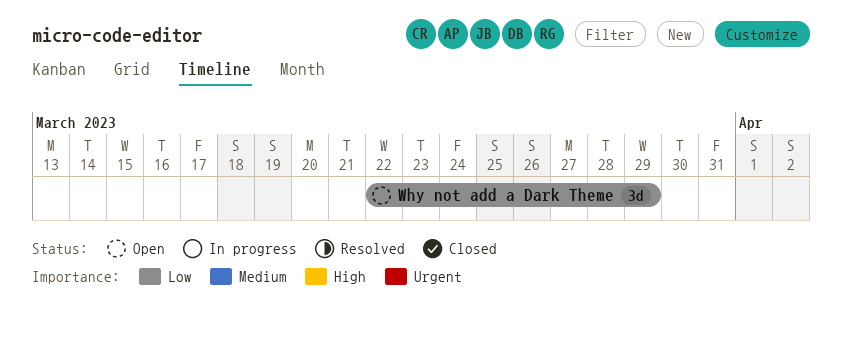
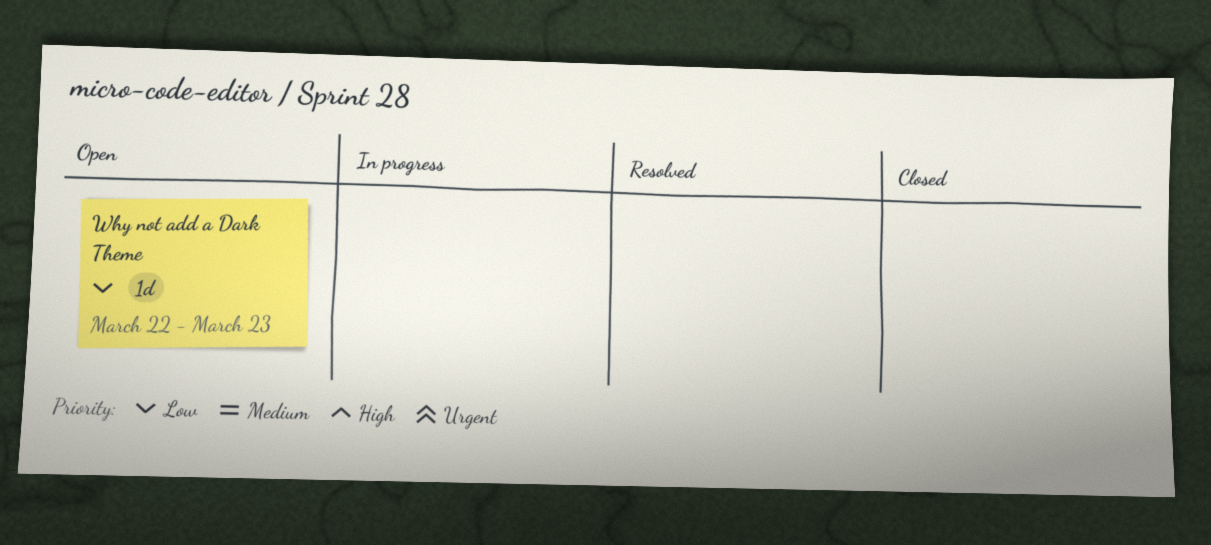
Why not add a Dark Theme, estimate: 3d -> 1d
Why not add a Dark Theme, due: Mar 29 -> Mar 23

